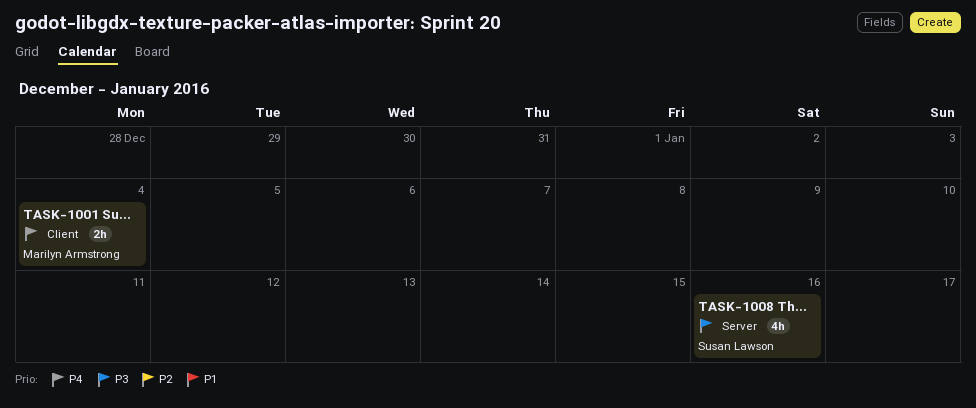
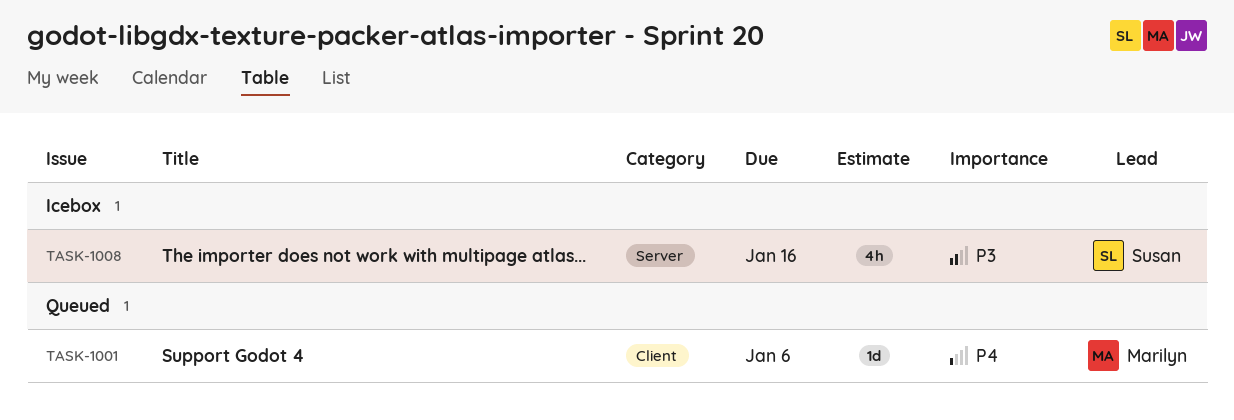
TASK-1001, estimate: 2h -> 1d
TASK-1001, due: Jan 4 -> Jan 6

